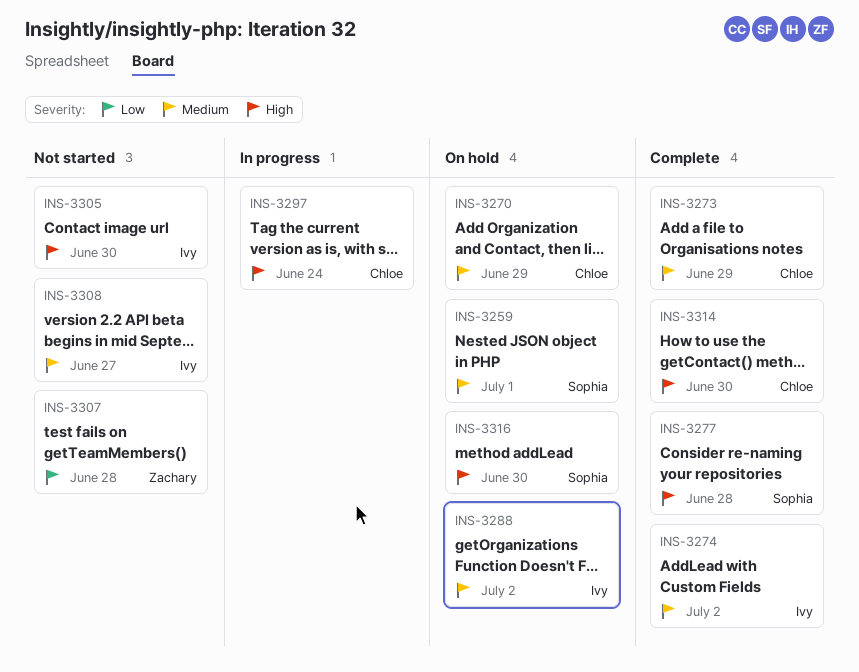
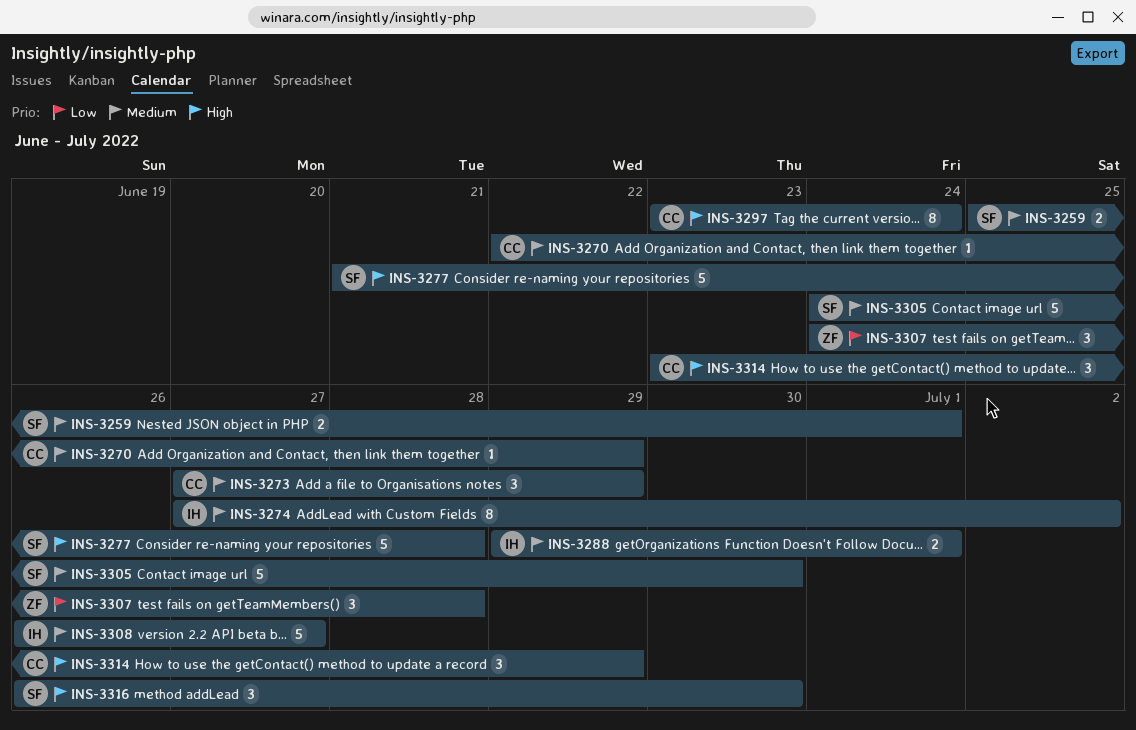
INS-3288, due: Jul 2 -> Jul 1
INS-3305, owner: Ivy -> Sophia
INS-3305, priority: High -> Medium
INS-3314, due: Jun 30 -> Jun 29

